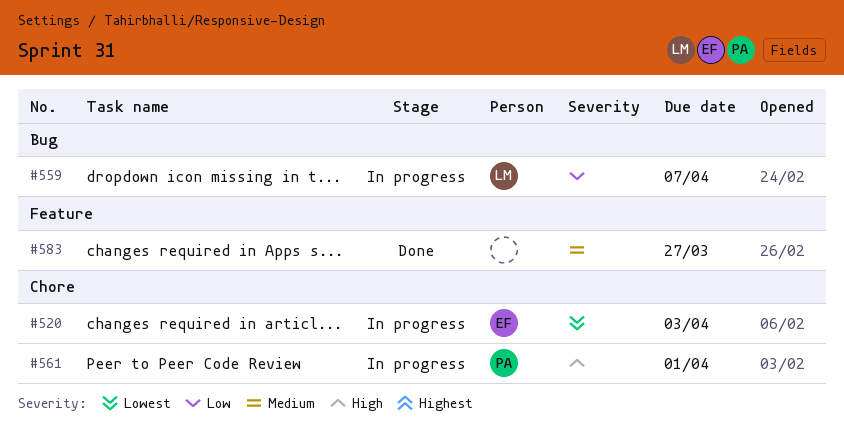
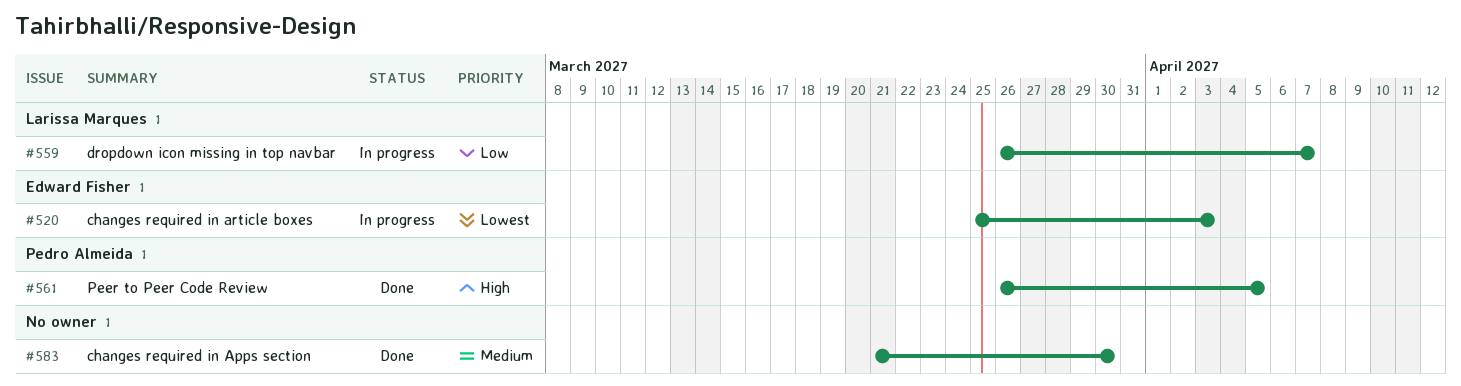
#561, status: In progress -> Done
#561, due: Apr 1 -> Apr 5
#583, due: Mar 27 -> Mar 30

